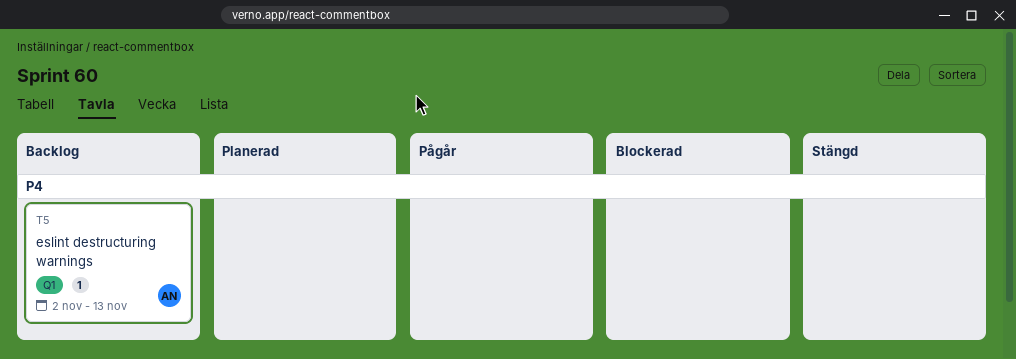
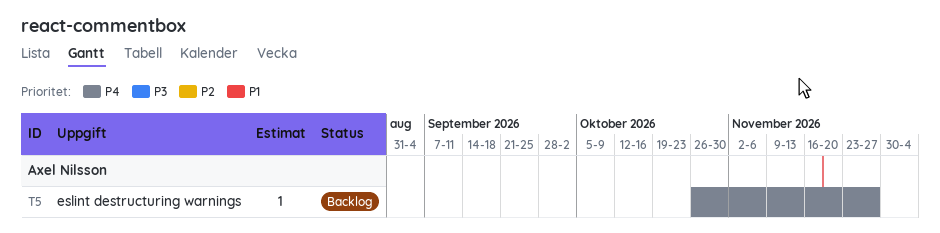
T5, start: Nov 2 -> Oct 26
T5, due: Nov 13 -> Nov 27

